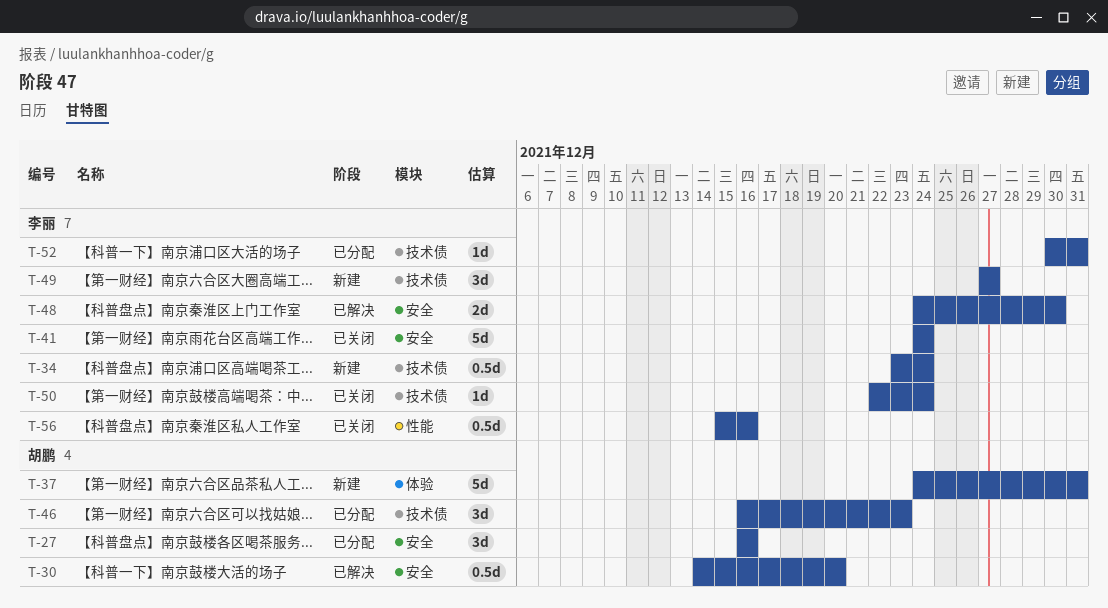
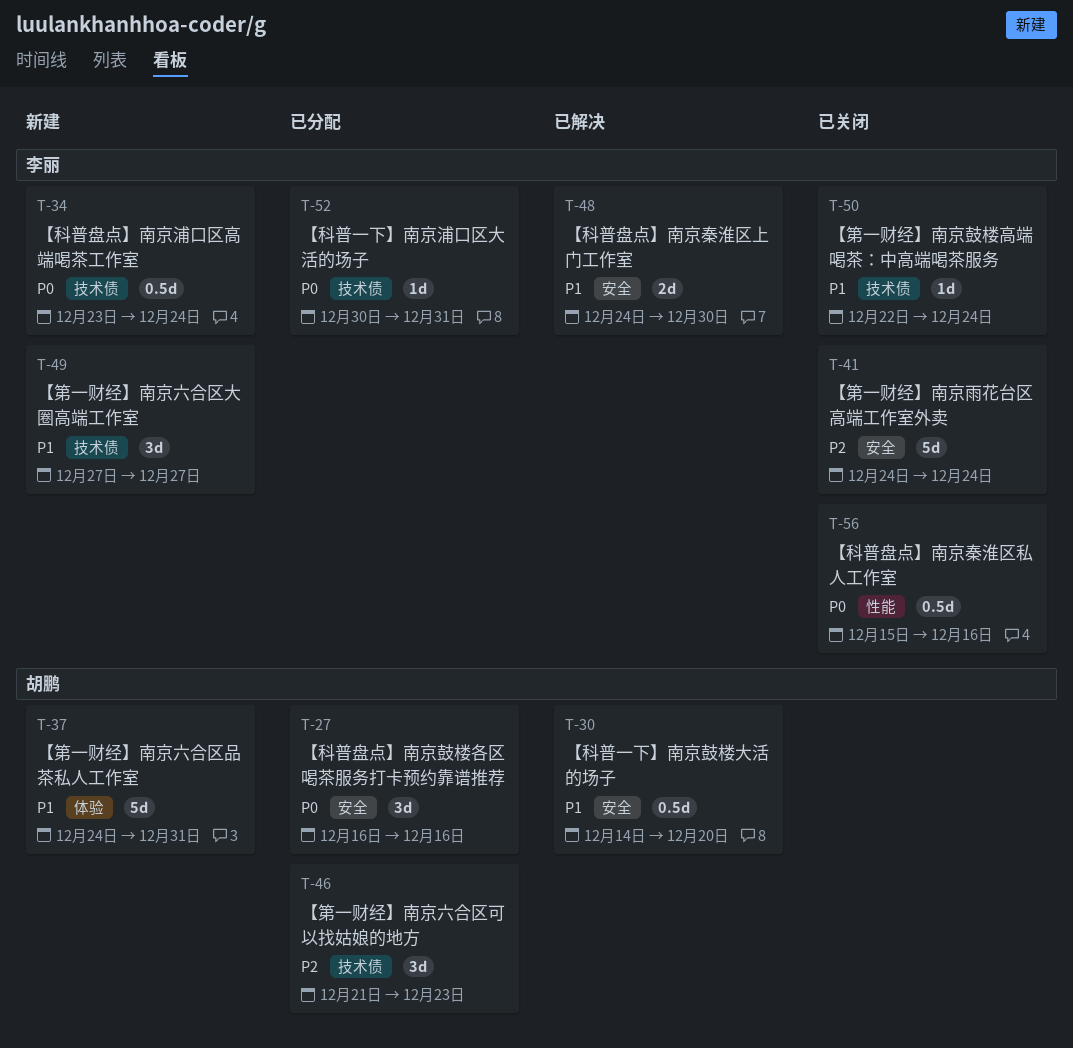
T-46, start: Dec 16 -> Dec 21

